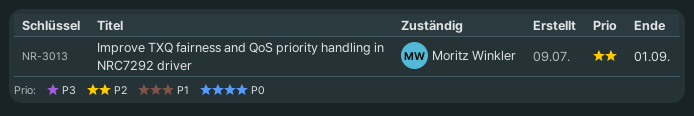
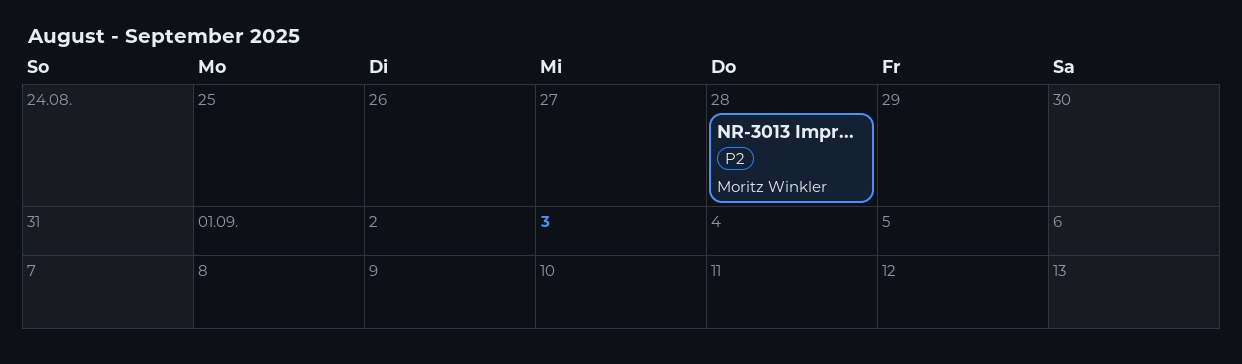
NR-3013, due: Sep 1 -> Aug 28

